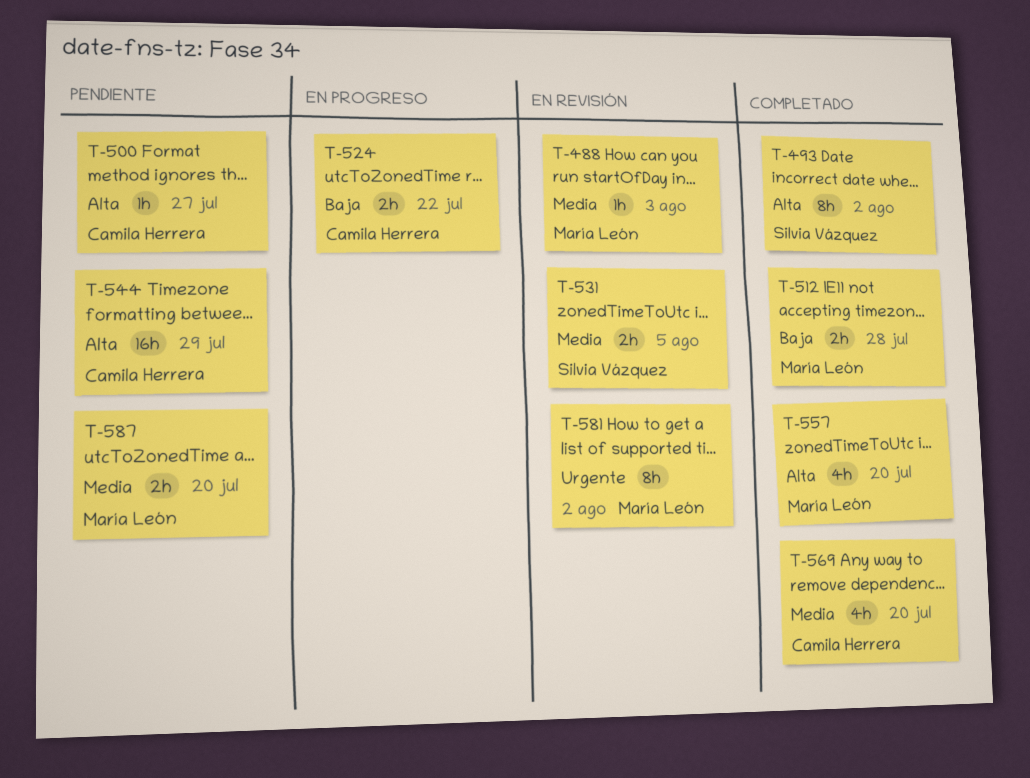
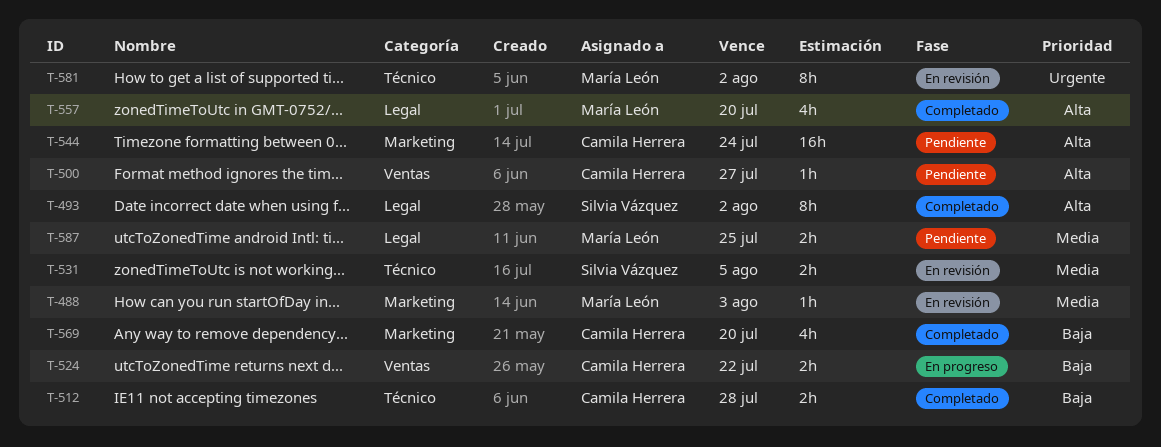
T-512, owner: María León -> Camila Herrera
T-544, due: Jul 29 -> Jul 24
T-569, priority: Media -> Baja
T-587, due: Jul 20 -> Jul 25

